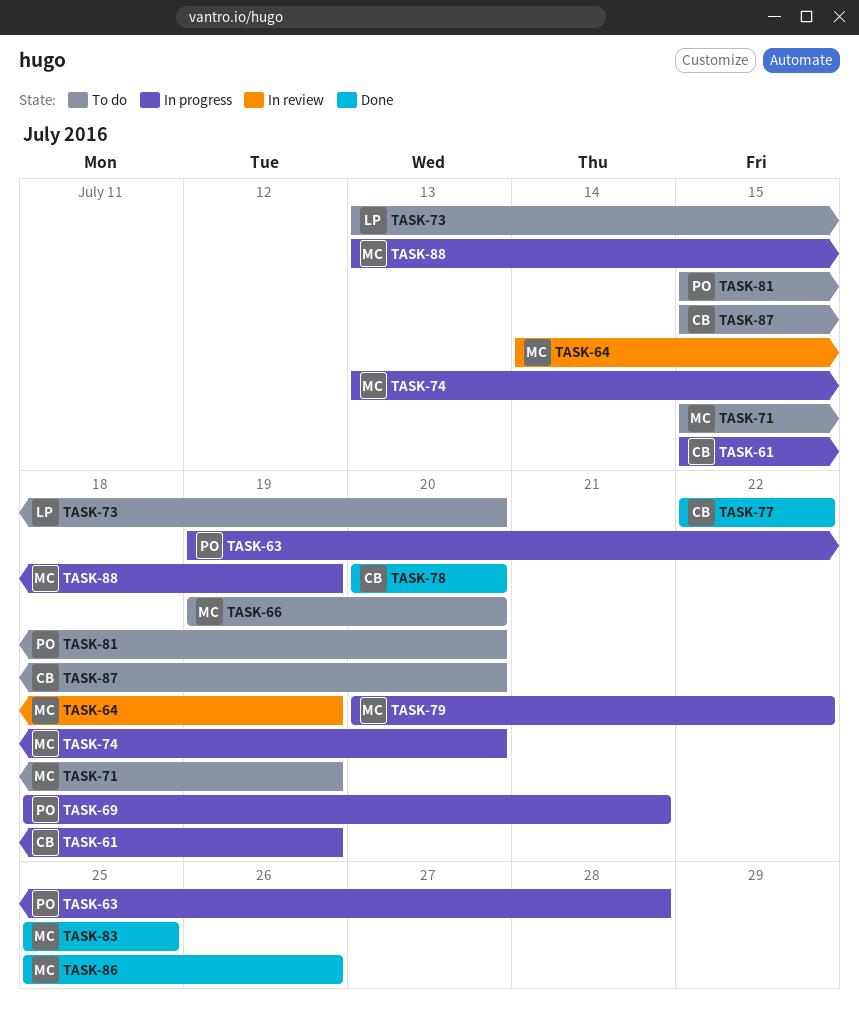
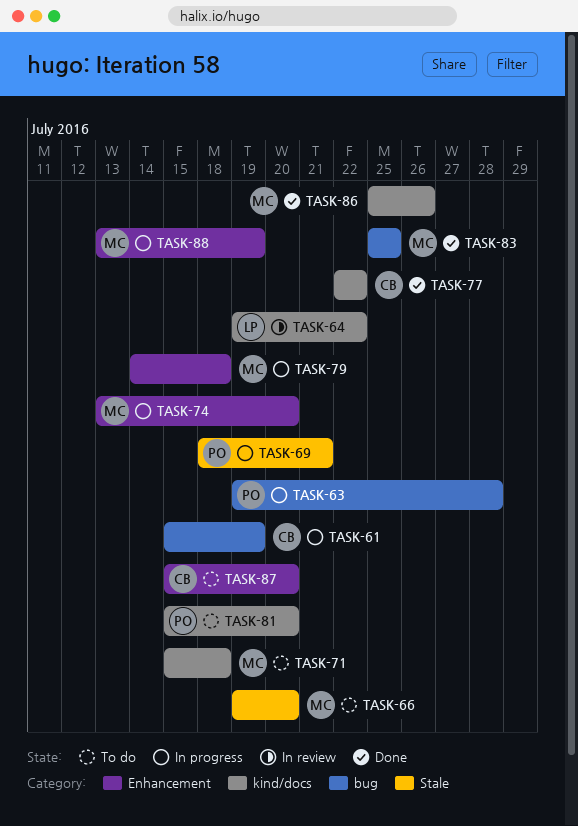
TASK-64, owner: MC -> LP
TASK-64, start: Jul 14 -> Jul 19
TASK-64, due: Jul 19 -> Jul 22
TASK-71, due: Jul 19 -> Jul 18
TASK-73: present -> none
TASK-78: present -> none
TASK-79, start: Jul 20 -> Jul 14
TASK-79, due: Jul 22 -> Jul 18

